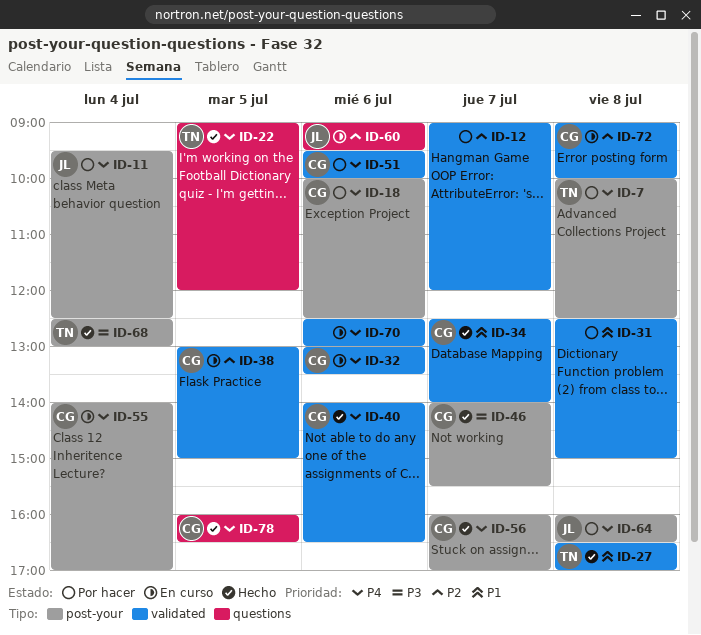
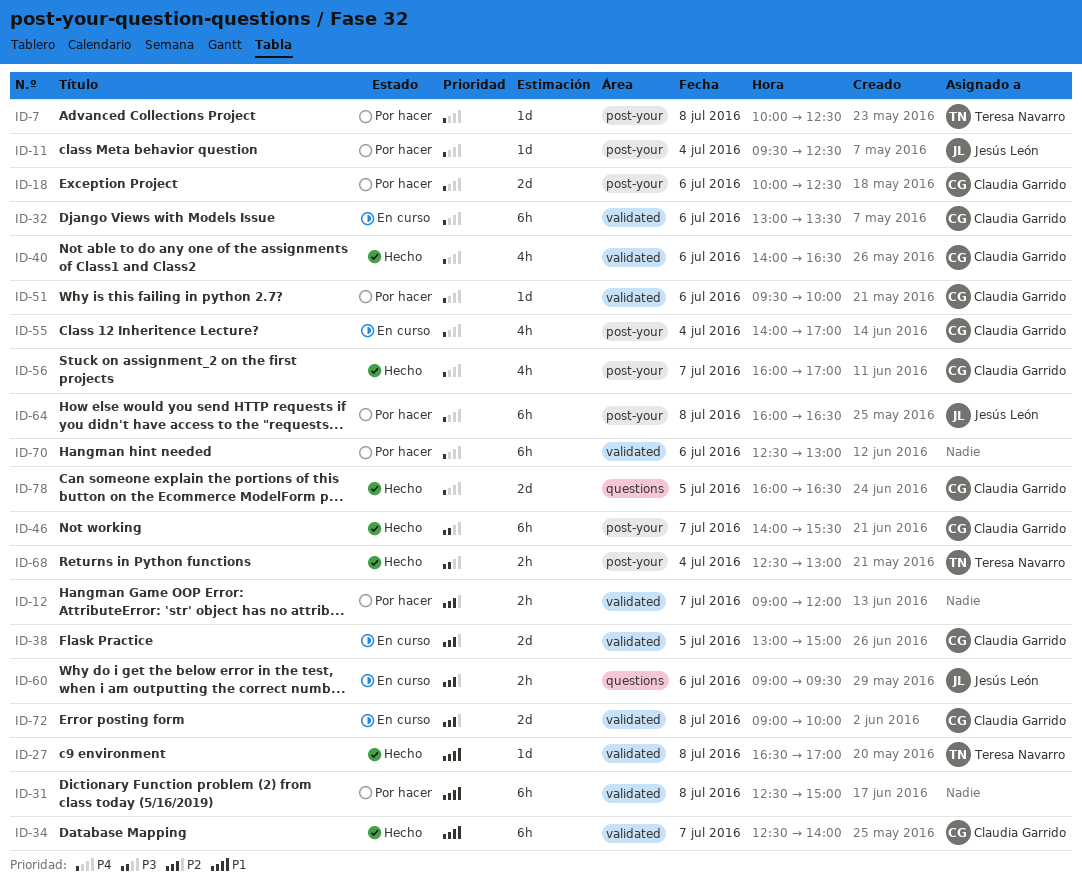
ID-22: present -> none
ID-70, status: En curso -> Por hacer

